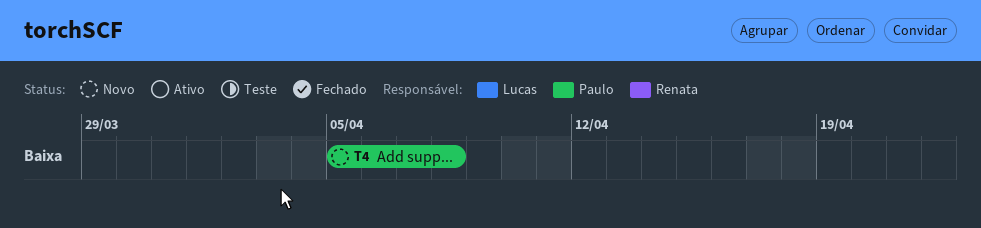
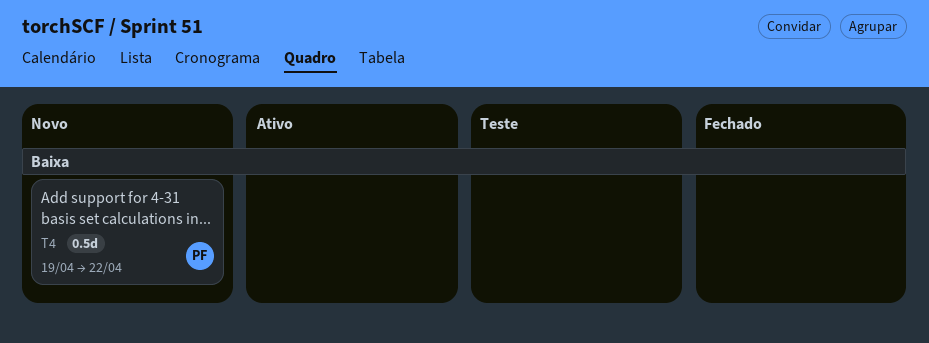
T4, start: Apr 5 -> Apr 19
T4, due: Apr 8 -> Apr 22

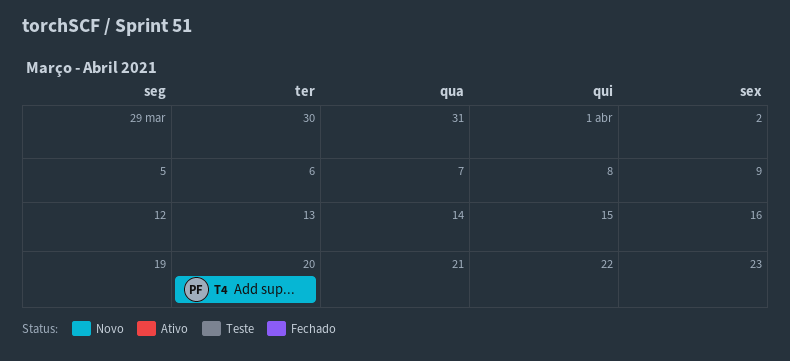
T4, start: Apr 19 -> Apr 20
T4, due: Apr 22 -> Apr 20

